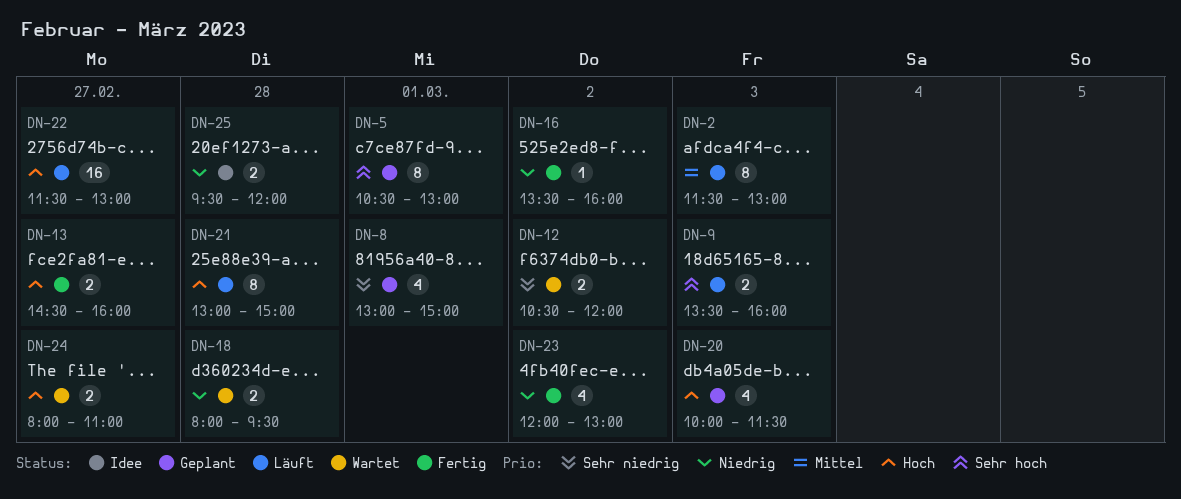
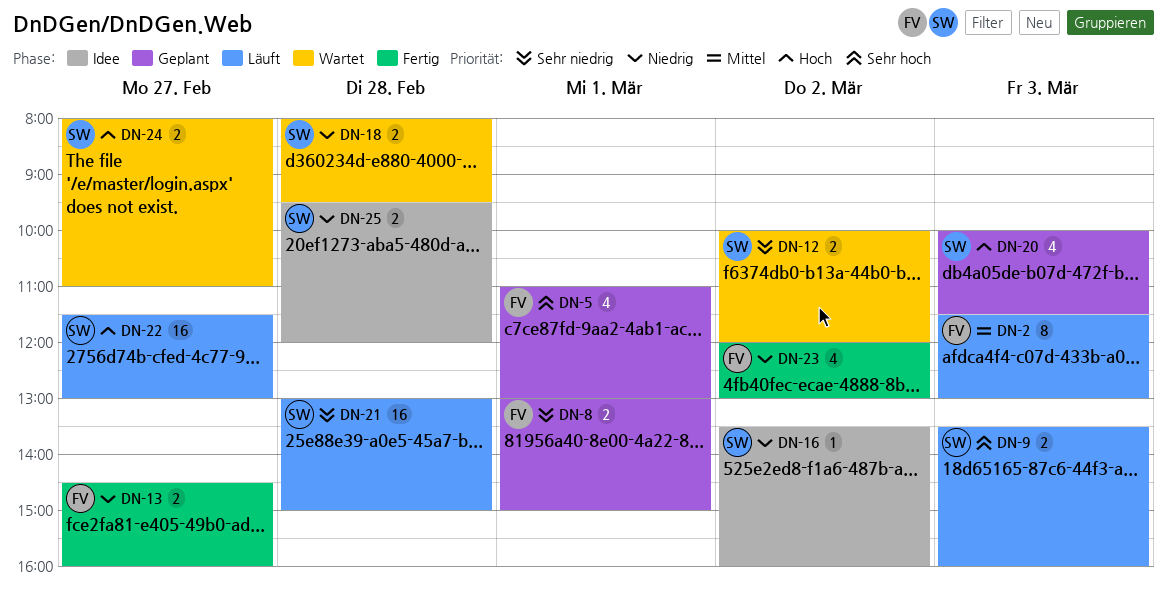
DN-5, estimate: 8 -> 4
DN-5, begins: 10:30 -> 11:00
DN-8, estimate: 4 -> 2
DN-12, begins: 10:30 -> 10:00
DN-13, priority: Hoch -> Niedrig
DN-16, status: Fertig -> Idee
DN-21, priority: Hoch -> Sehr niedrig
DN-21, estimate: 8 -> 16

